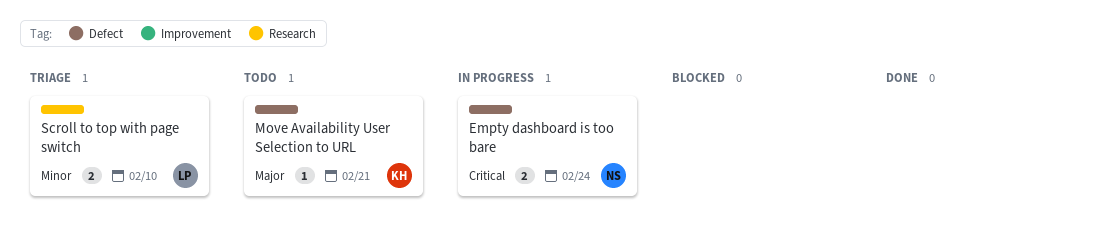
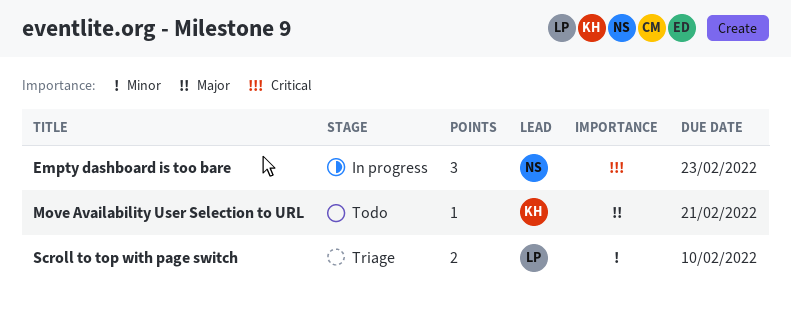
Empty dashboard is too bare, estimate: 2 -> 3
Empty dashboard is too bare, due: Feb 24 -> Feb 23

